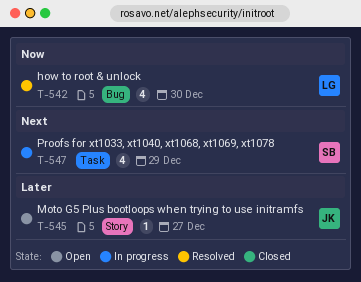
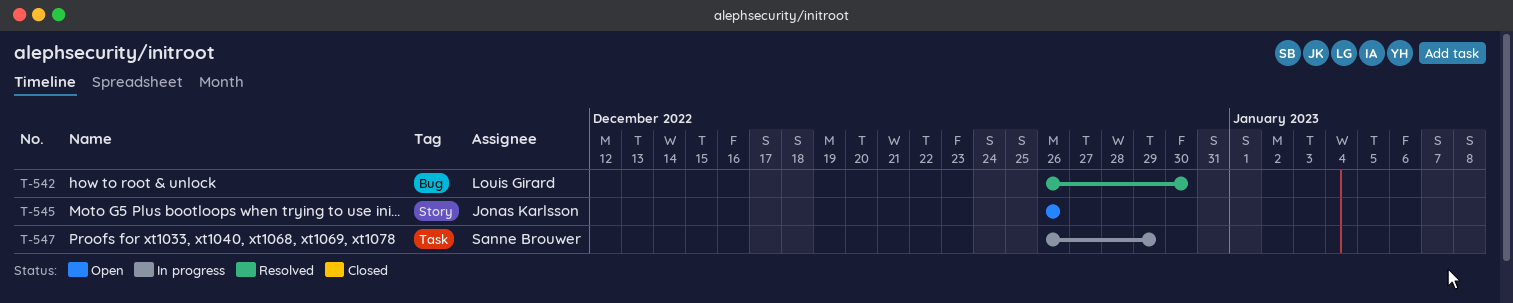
T-545, due: Dec 27 -> Dec 26

